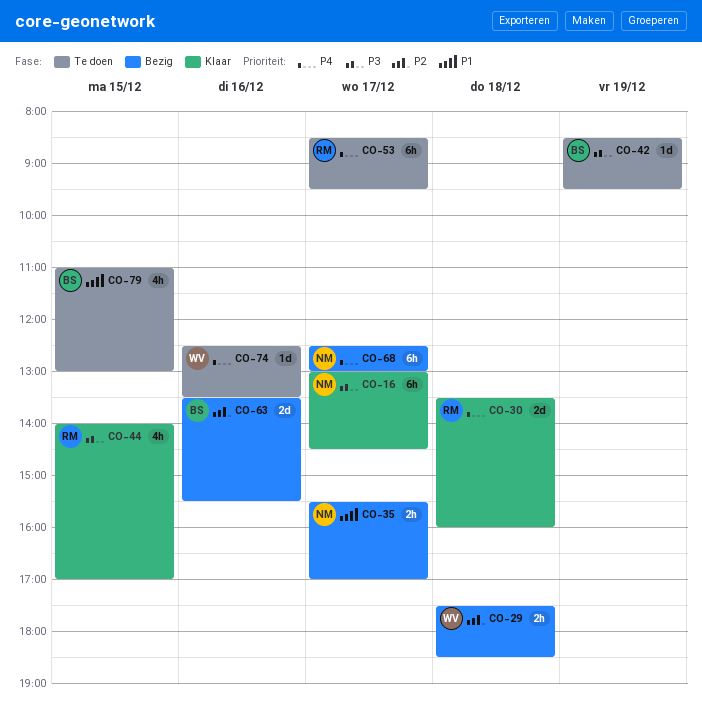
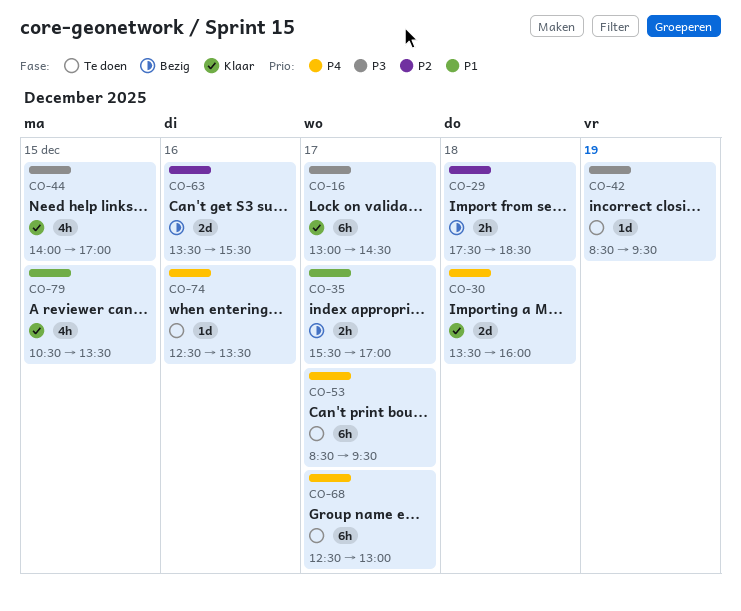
CO-68, status: Bezig -> Te doen
CO-79, status: Te doen -> Klaar
CO-79, begins: 11:00 -> 10:30
CO-79, ends: 13:00 -> 13:30

